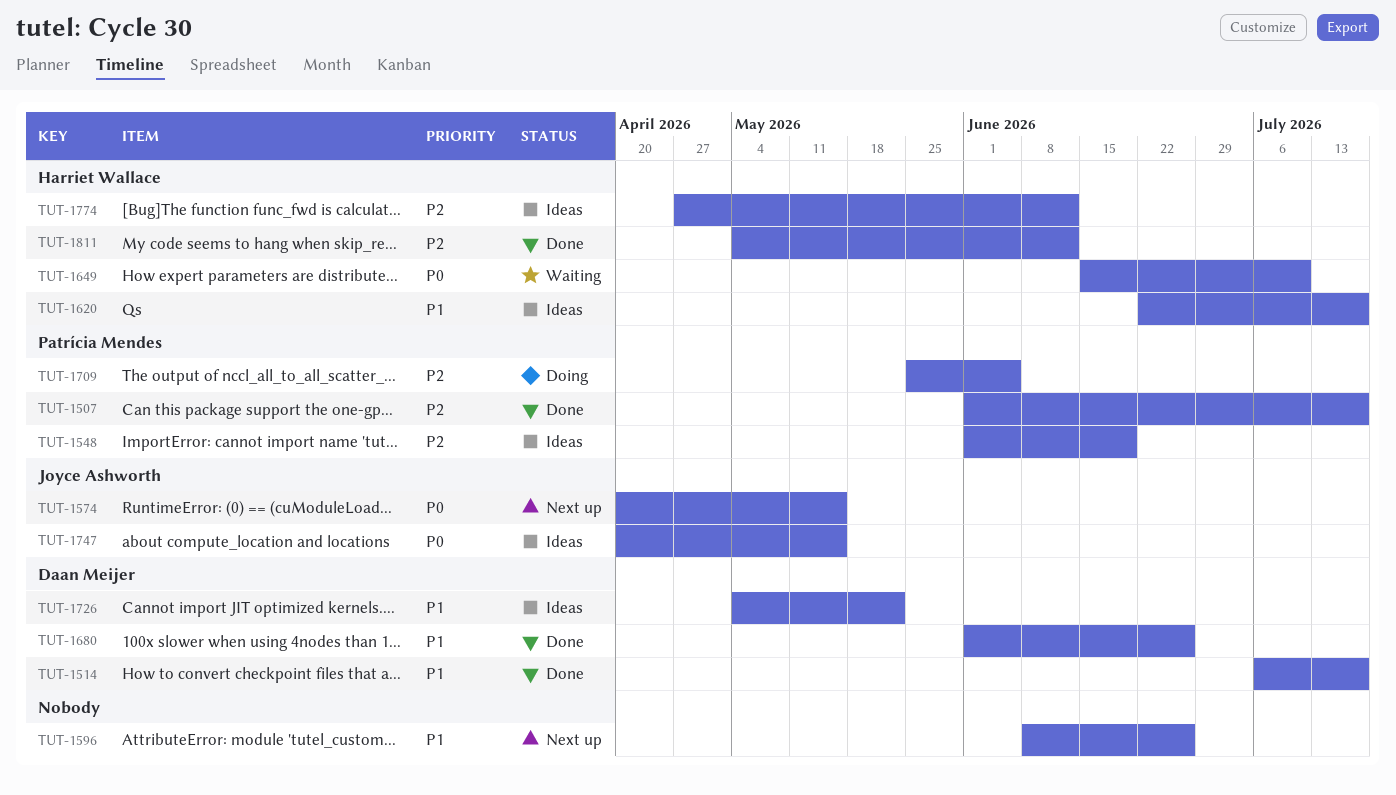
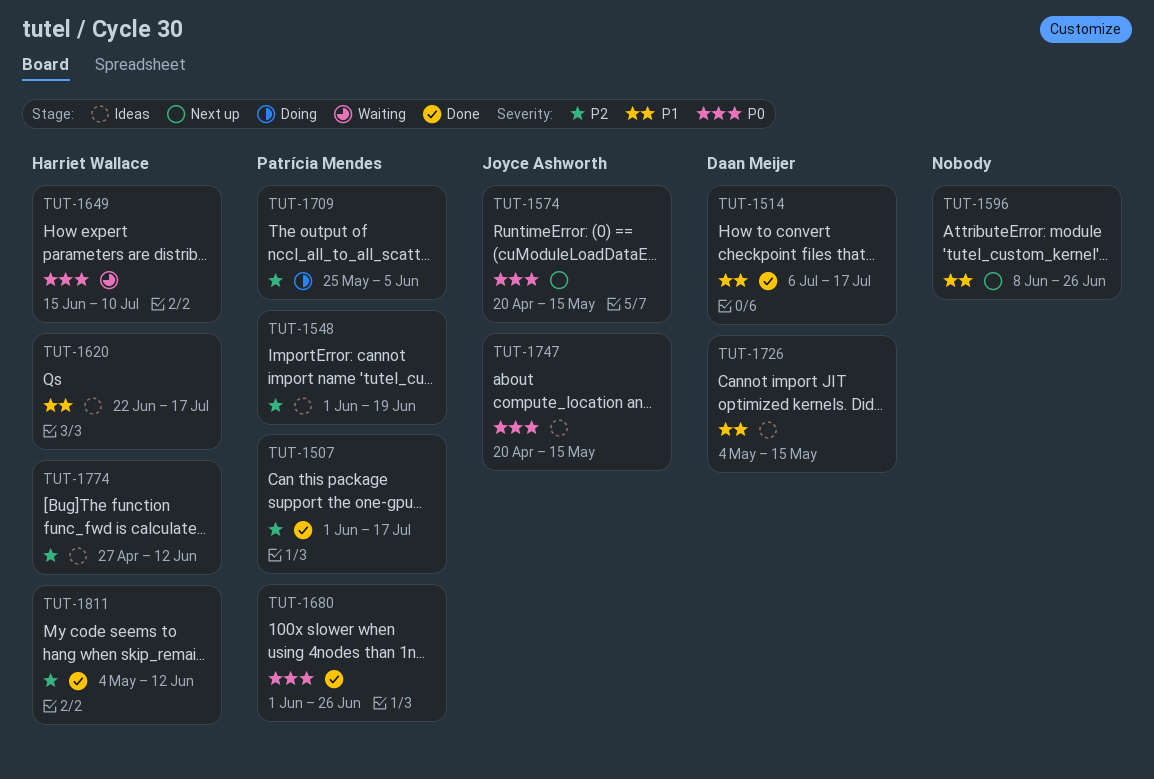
TUT-1680, owner: Daan Meijer -> Patrícia Mendes
TUT-1680, priority: P1 -> P0
TUT-1726, due: May 22 -> May 15

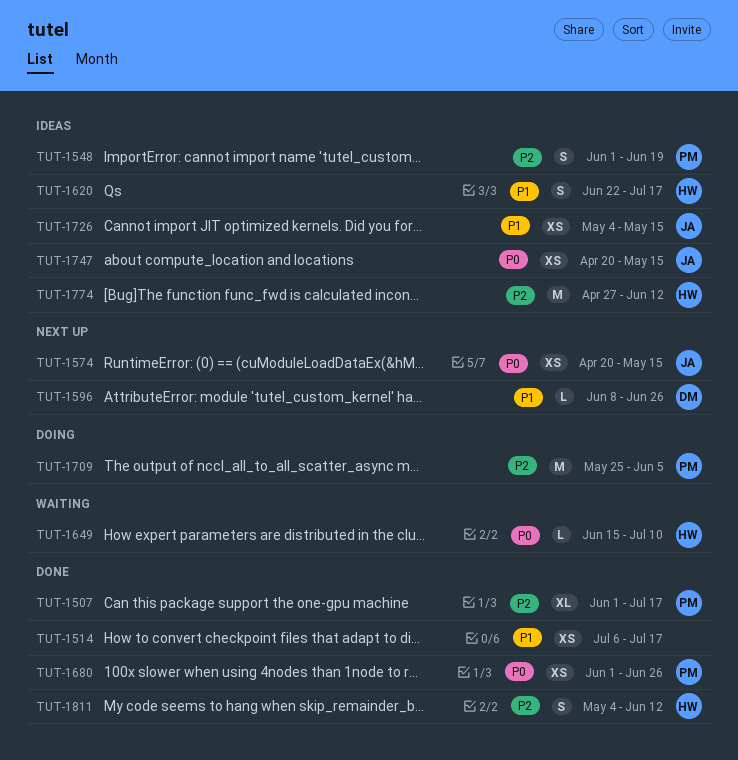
TUT-1514, owner: Daan Meijer -> none
TUT-1596, owner: none -> Daan Meijer
TUT-1726, owner: Daan Meijer -> Joyce Ashworth

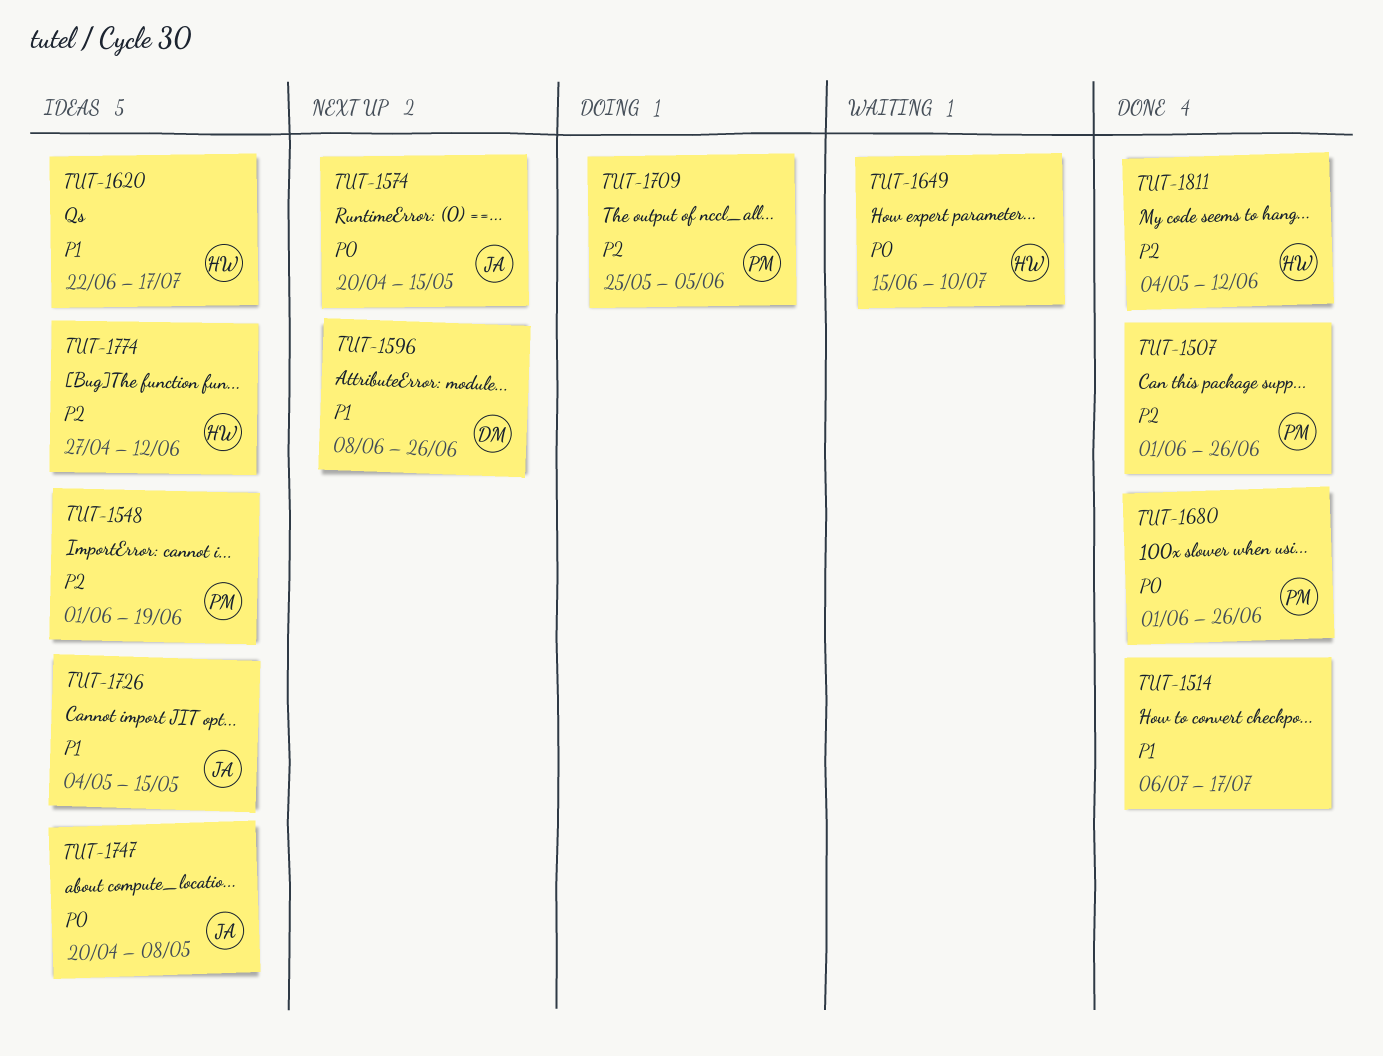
TUT-1507, due: Jul 17 -> Jun 26
TUT-1747, due: May 15 -> May 8

